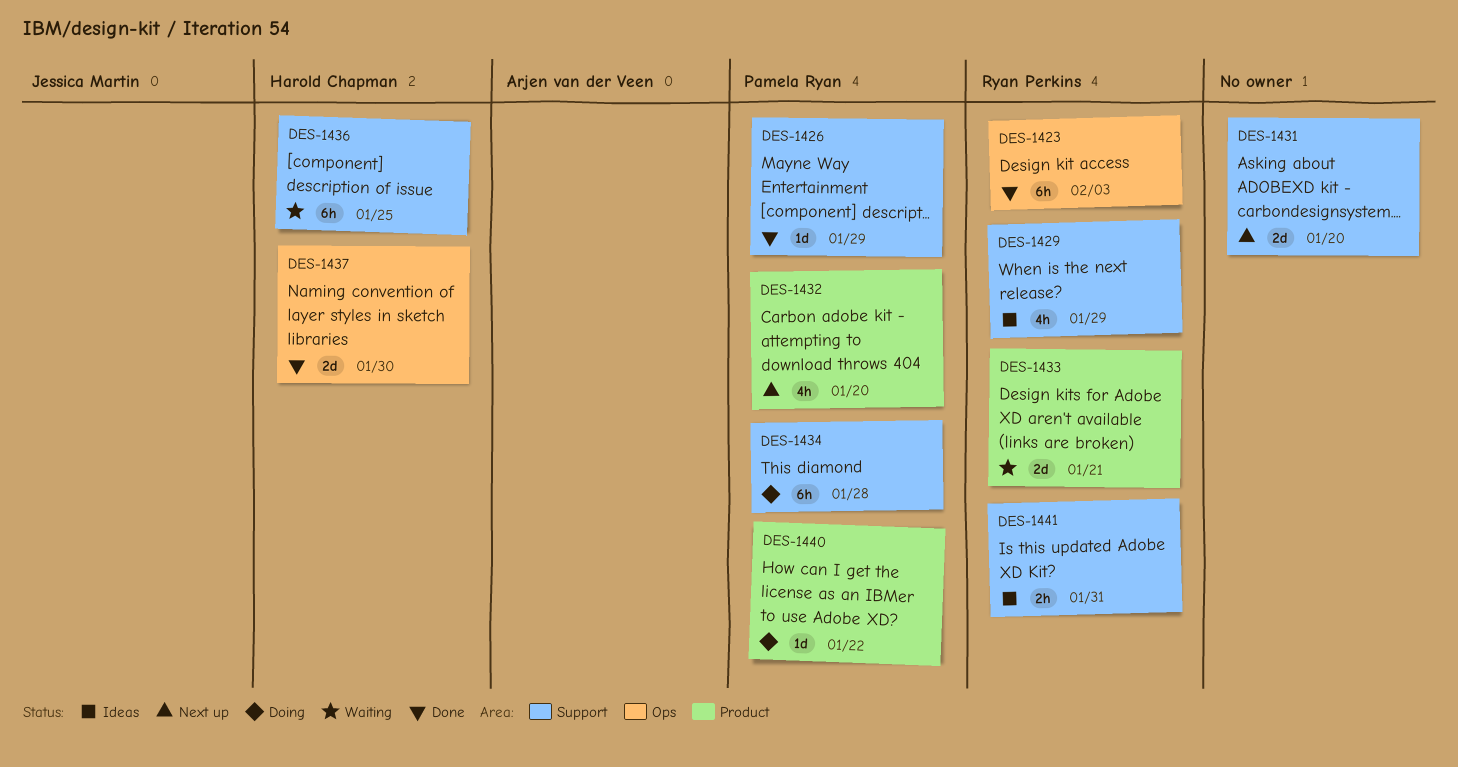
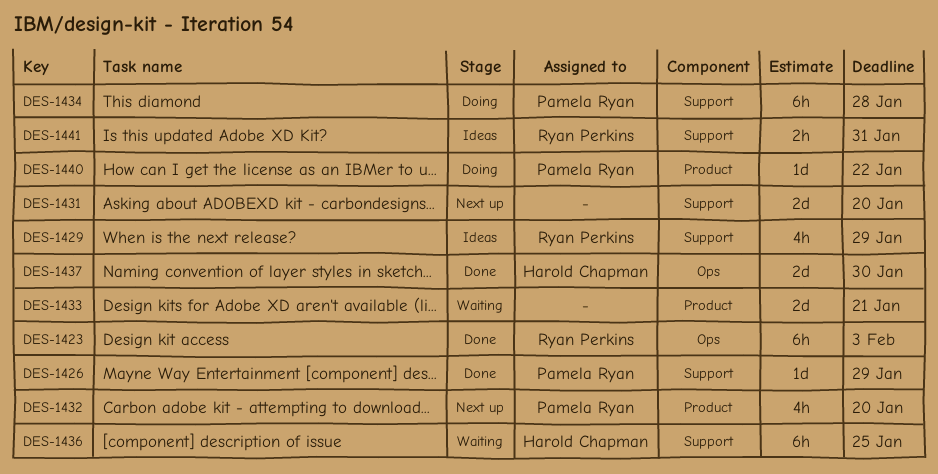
DES-1433, owner: Ryan Perkins -> none

